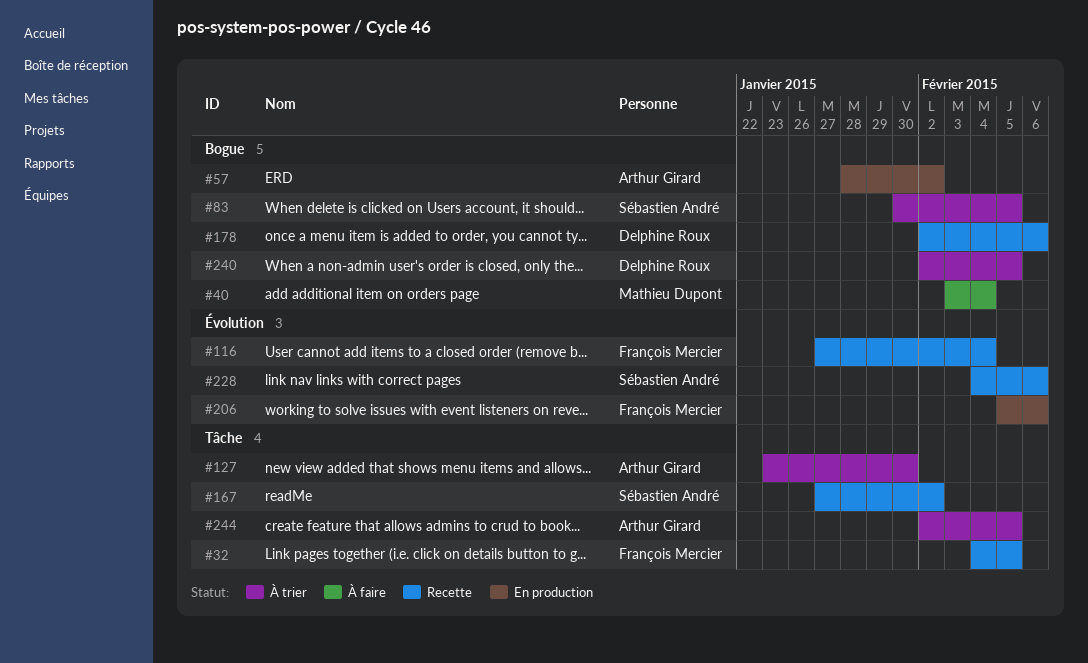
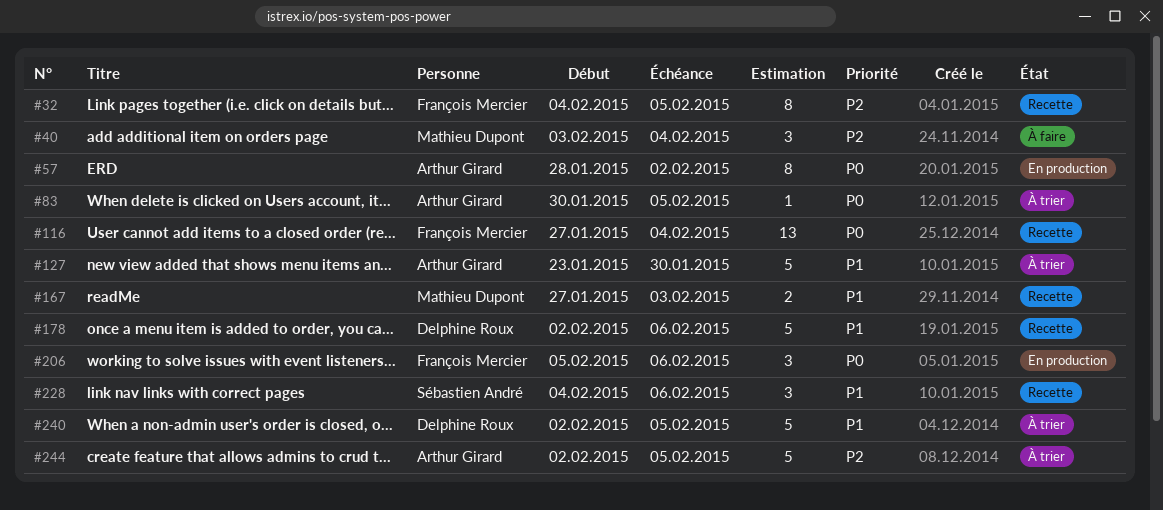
#83, owner: Sébastien André -> Arthur Girard
#167, owner: Sébastien André -> Mathieu Dupont
#167, due: Feb 2 -> Feb 3

